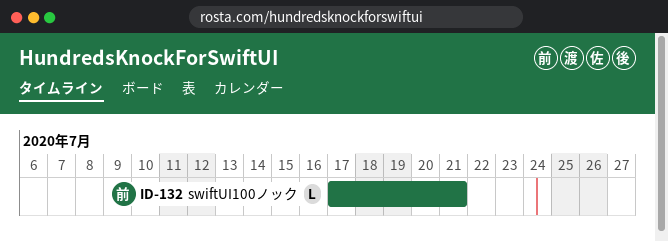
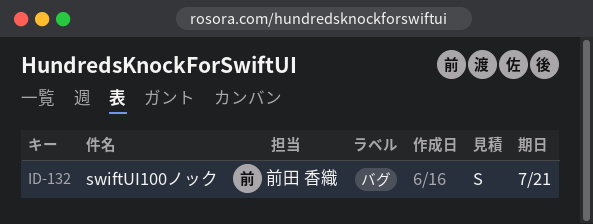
ID-132, estimate: L -> S

